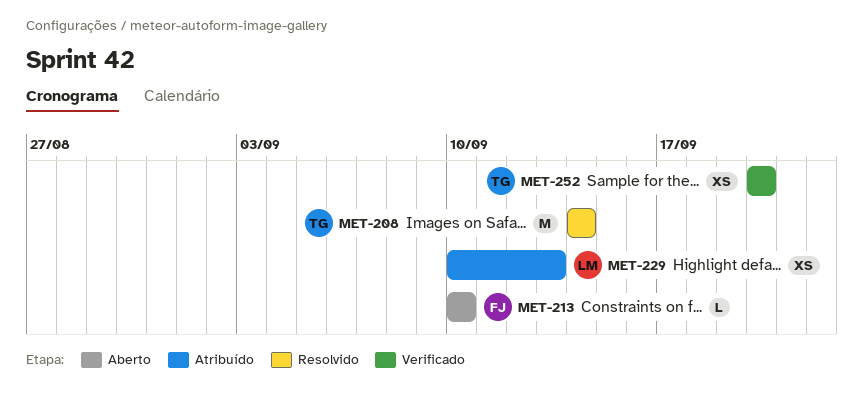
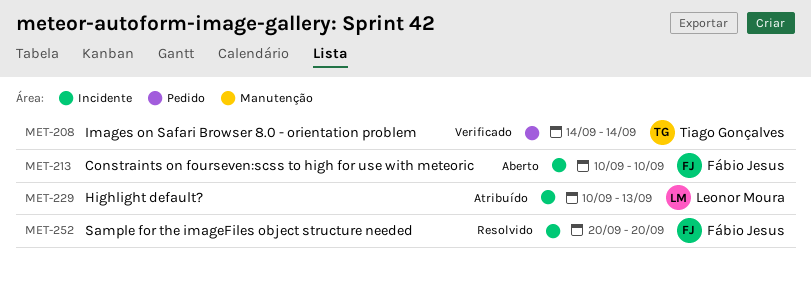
MET-208, status: Resolvido -> Verificado
MET-252, status: Verificado -> Resolvido
MET-252, owner: Tiago Gonçalves -> Fábio Jesus

